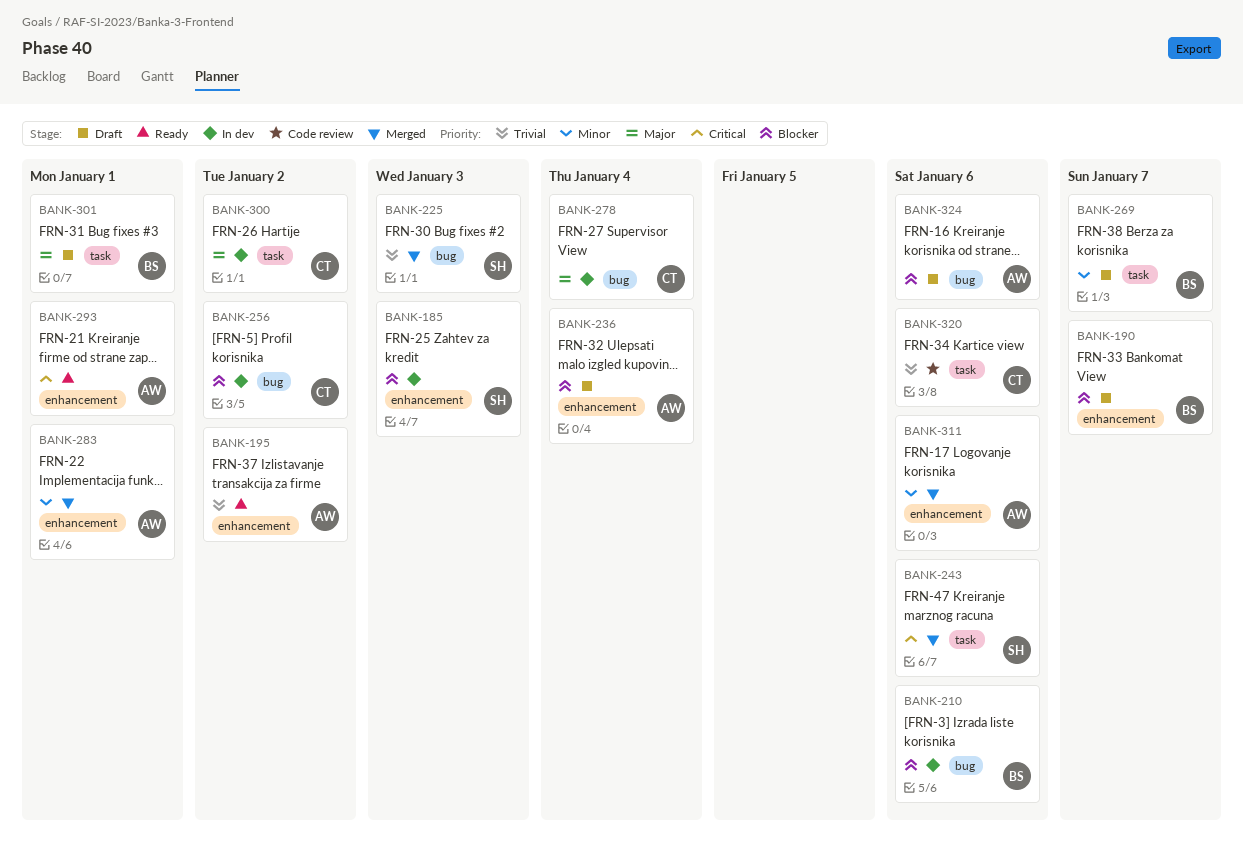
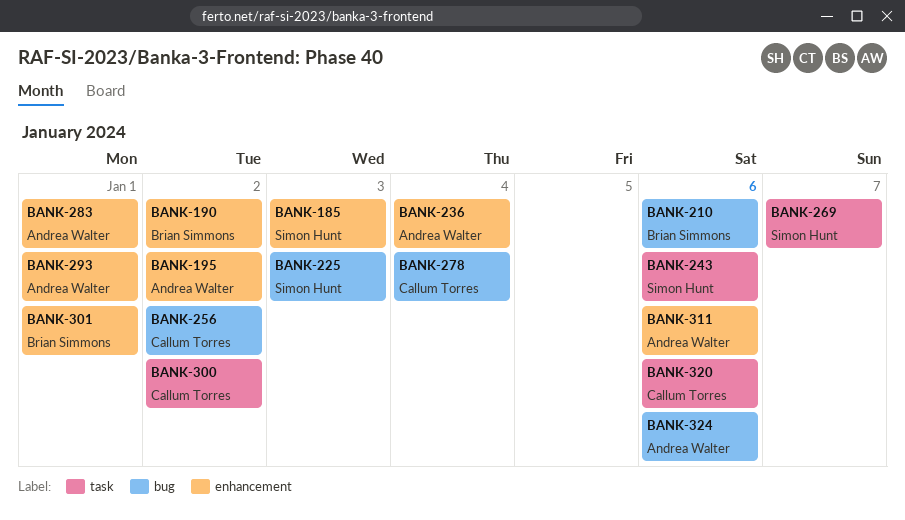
BANK-190, due: Jan 7 -> Jan 2
BANK-269, owner: Brian Simmons -> Simon Hunt
BANK-301, label: task -> enhancement

